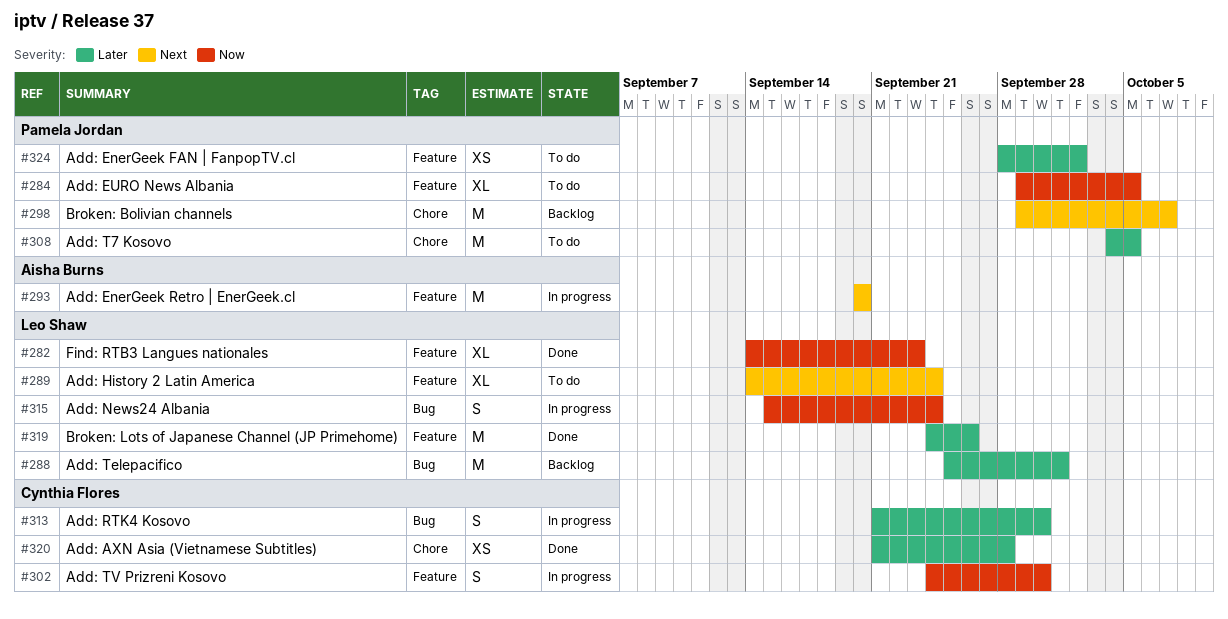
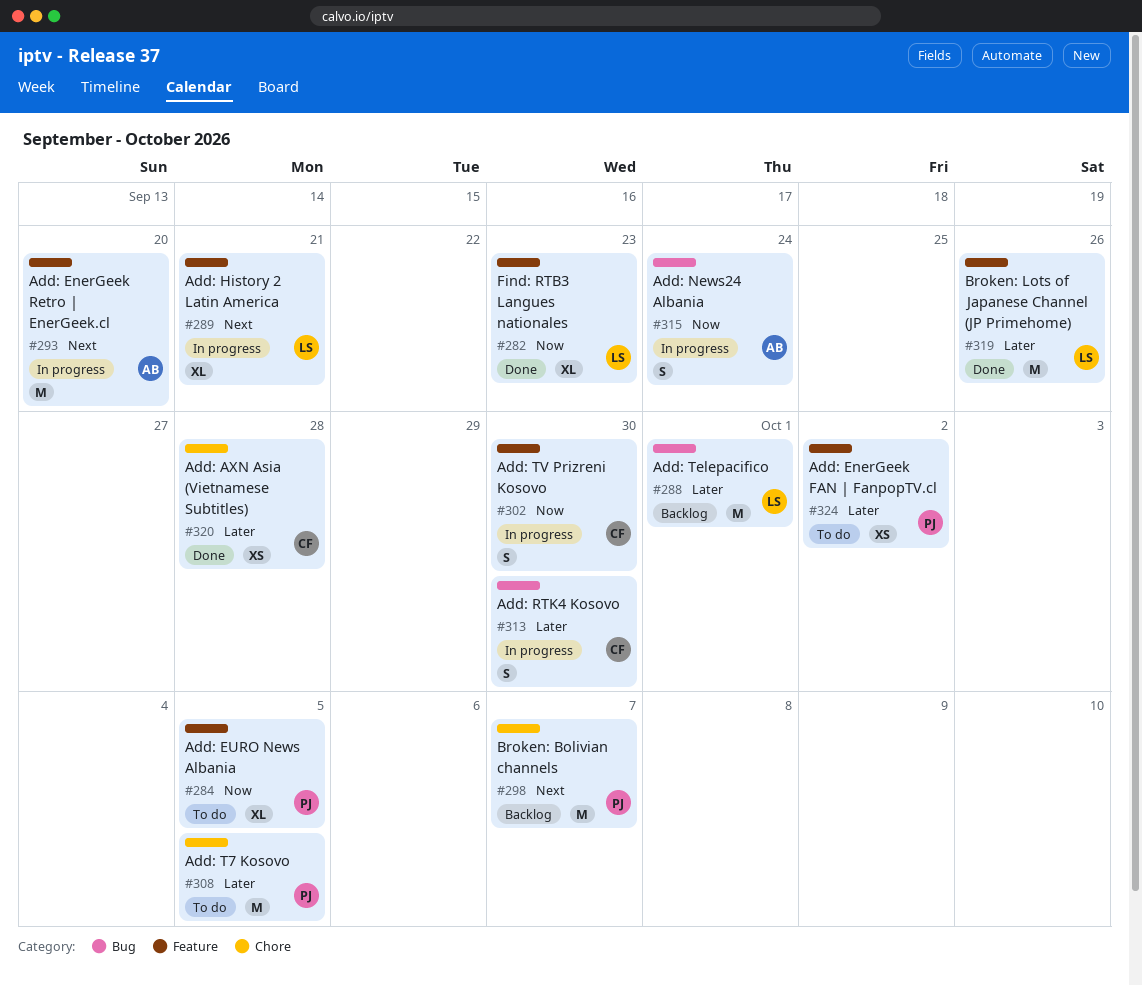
#289, status: To do -> In progress
#289, due: Sep 24 -> Sep 21
#315, owner: Leo Shaw -> Aisha Burns

